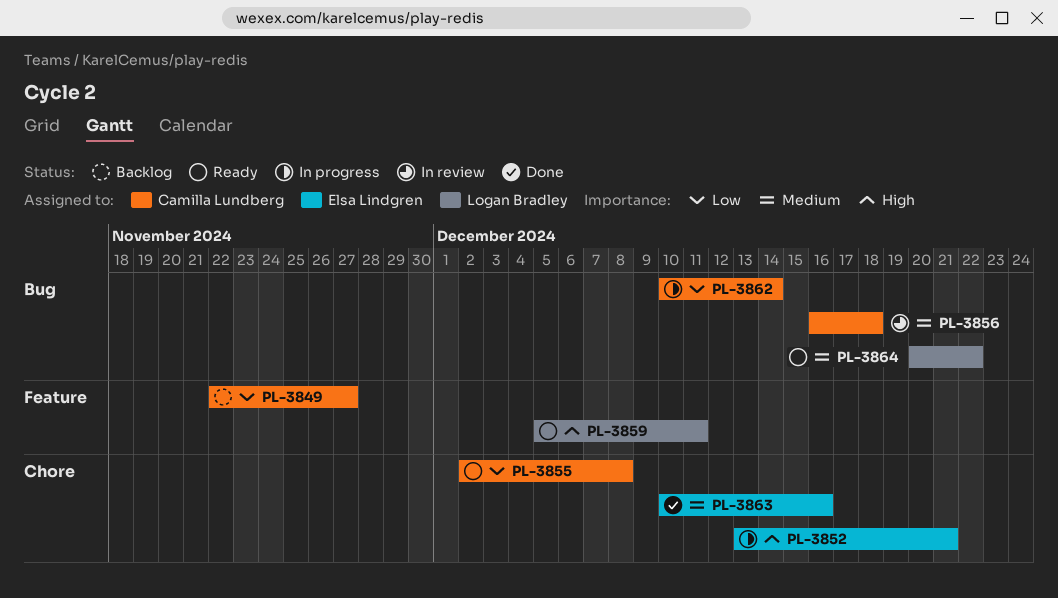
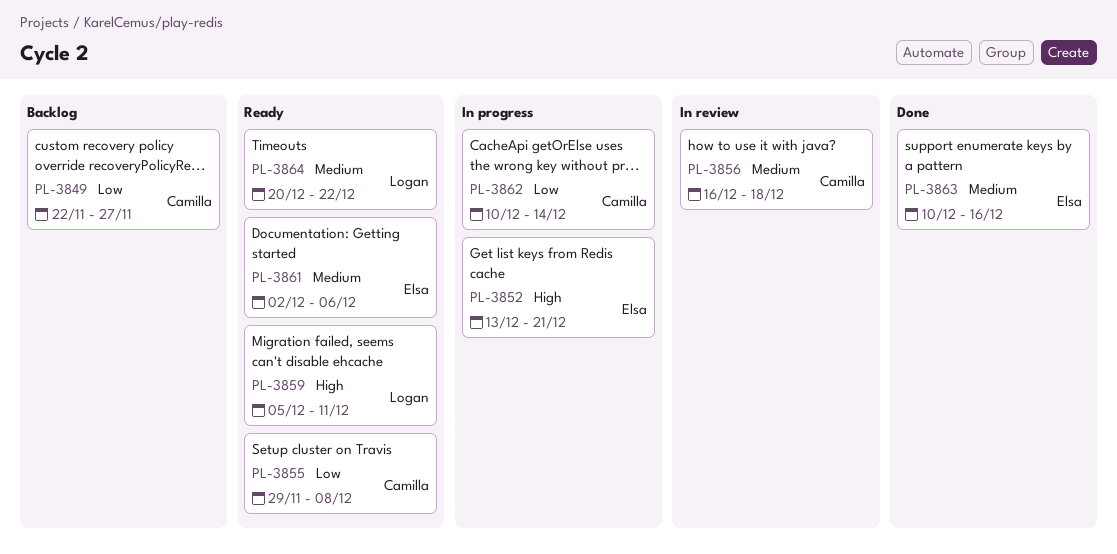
PL-3855, start: Dec 2 -> Nov 29
PL-3861: none -> present

